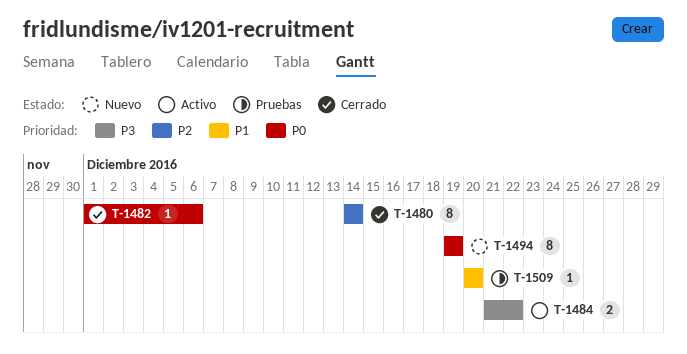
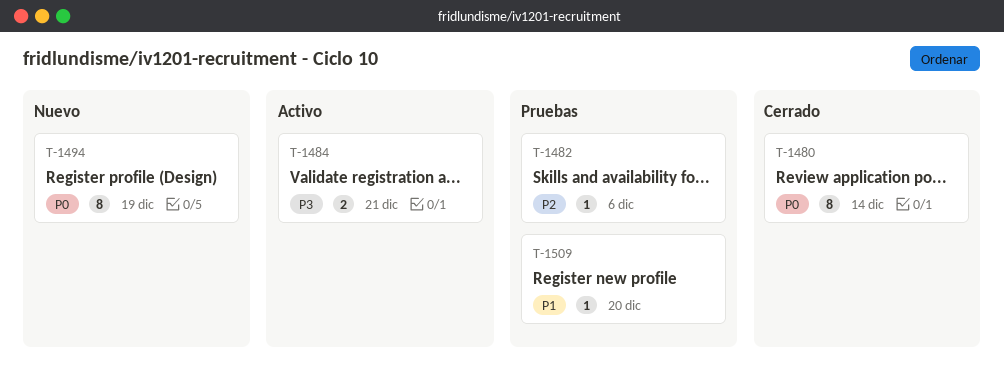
T-1480, priority: P2 -> P0
T-1482, status: Cerrado -> Pruebas
T-1482, priority: P0 -> P2
T-1484, due: Dec 22 -> Dec 21

